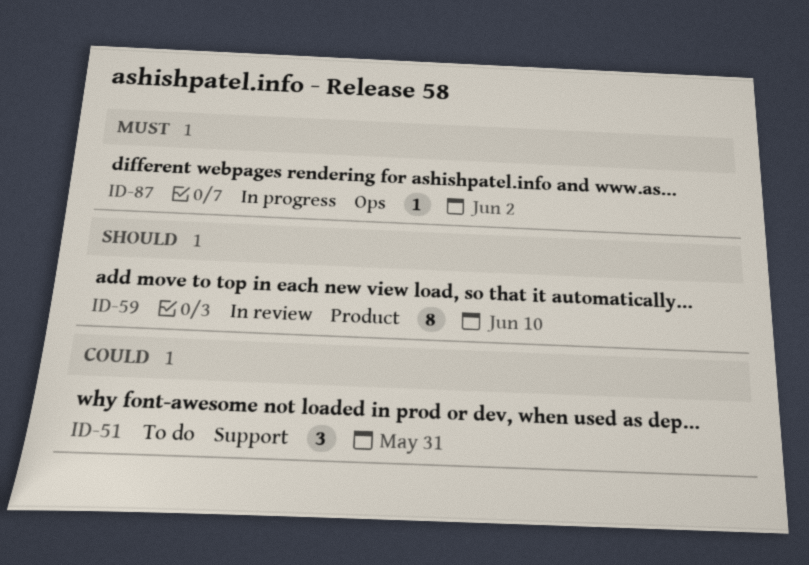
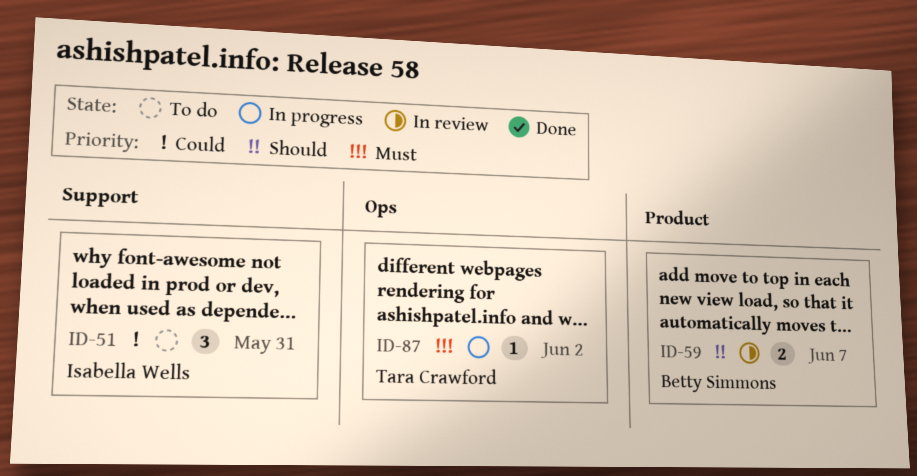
ID-59, estimate: 8 -> 2
ID-59, due: Jun 10 -> Jun 7

